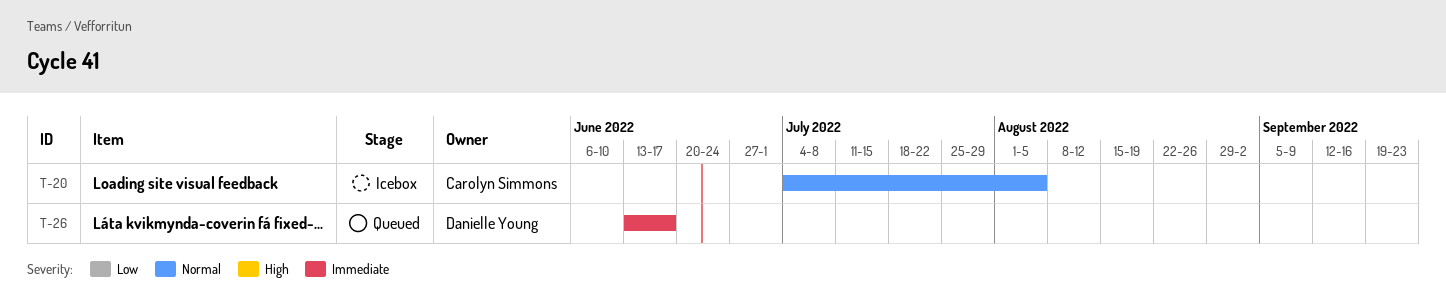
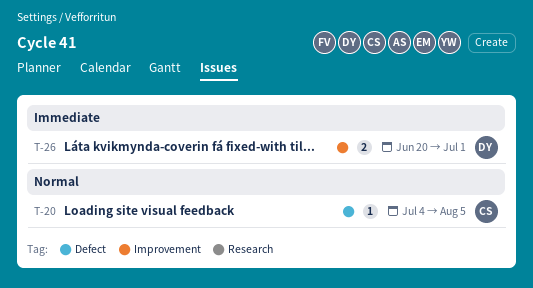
T-26, start: Jun 13 -> Jun 20
T-26, due: Jun 17 -> Jul 1

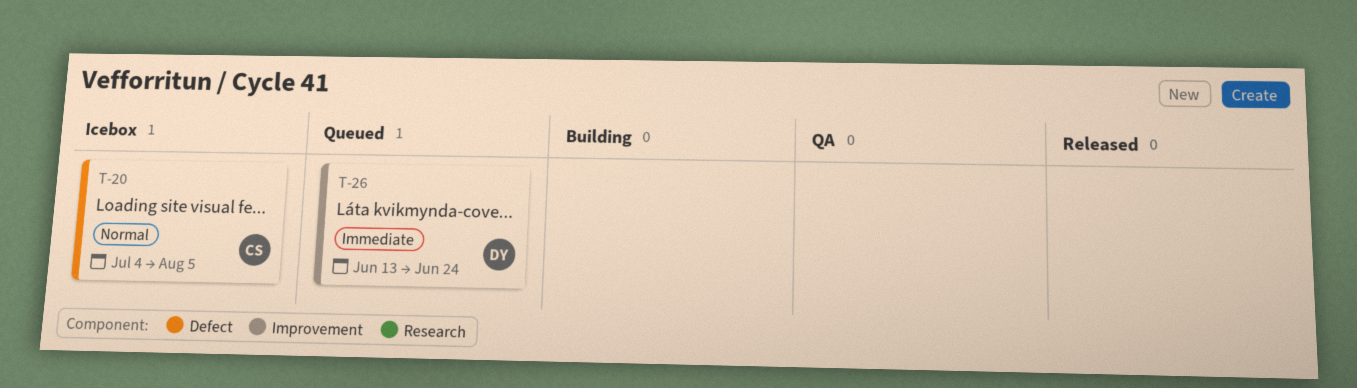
T-26, start: Jun 20 -> Jun 13
T-26, due: Jul 1 -> Jun 24

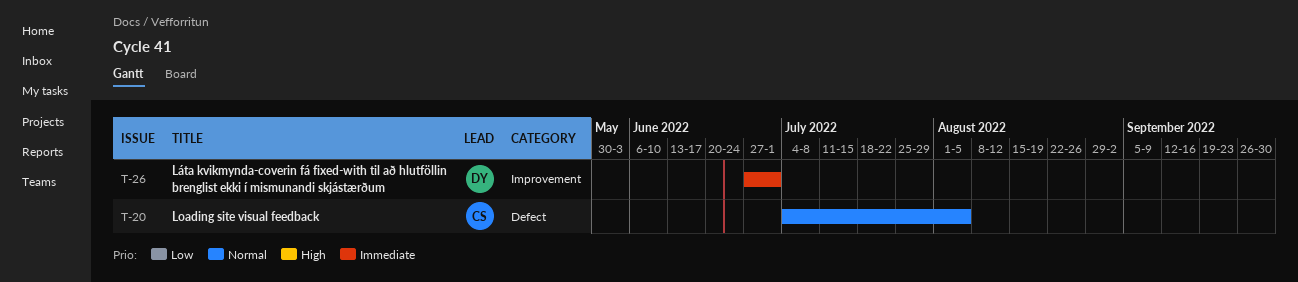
T-26, start: Jun 13 -> Jun 27
T-26, due: Jun 24 -> Jul 1

